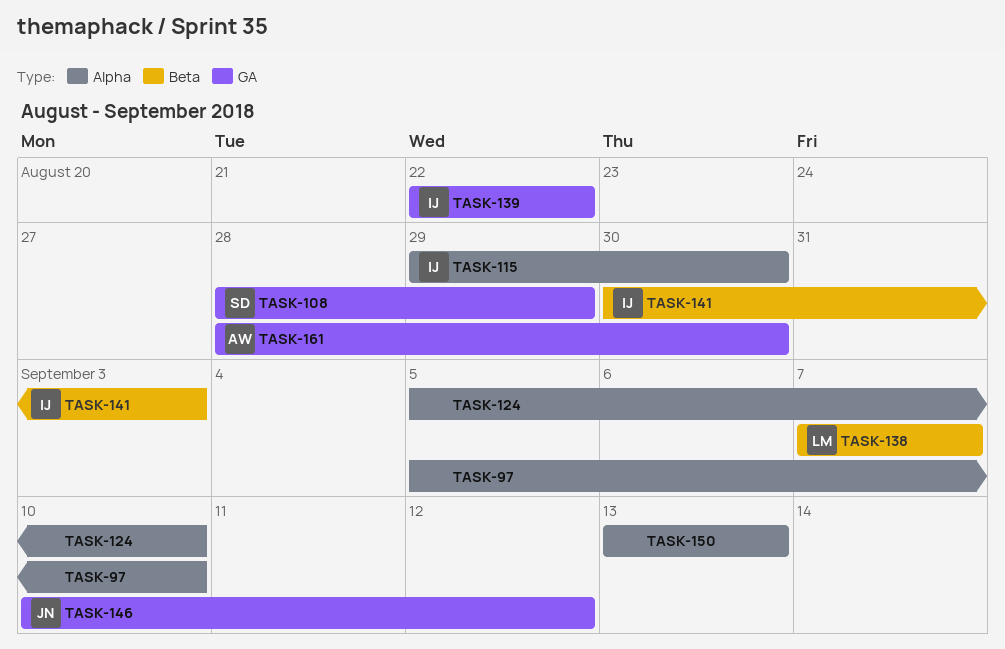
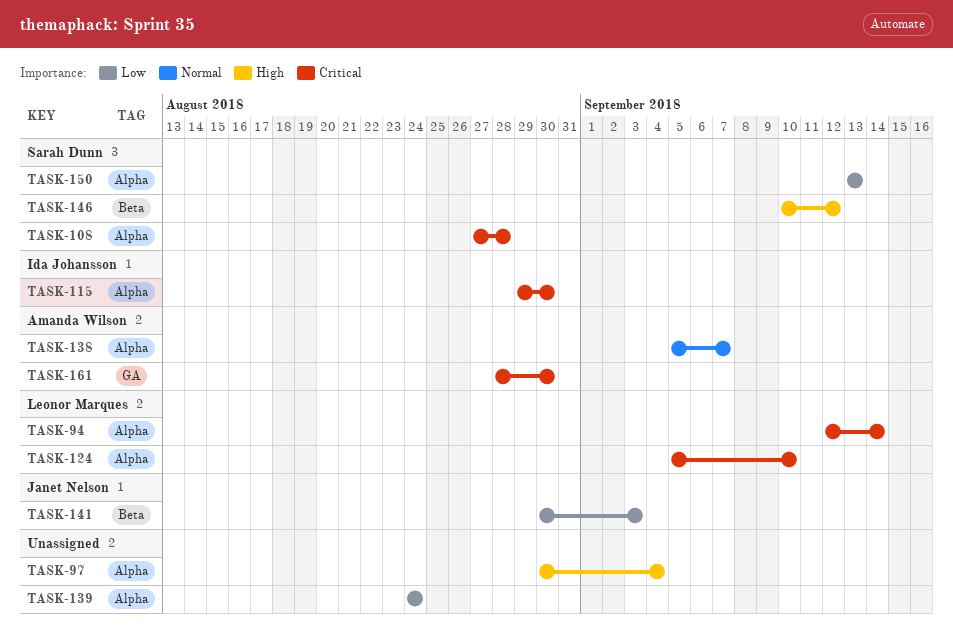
TASK-94: none -> present
TASK-97, start: Sep 5 -> Aug 30
TASK-97, due: Sep 10 -> Sep 4
TASK-108, label: GA -> Alpha
TASK-108, start: Aug 28 -> Aug 27
TASK-108, due: Aug 29 -> Aug 28
TASK-124, owner: none -> Leonor Marques
TASK-138, owner: Leonor Marques -> Amanda Wilson
TASK-138, label: Beta -> Alpha
TASK-138, start: Sep 7 -> Sep 5
TASK-139, owner: Ida Johansson -> none
TASK-139, label: GA -> Alpha
TASK-139, start: Aug 22 -> Aug 24
TASK-139, due: Aug 22 -> Aug 24
TASK-141, owner: Ida Johansson -> Janet Nelson
TASK-146, owner: Janet Nelson -> Sarah Dunn
TASK-146, label: GA -> Beta
TASK-150, owner: none -> Sarah Dunn

